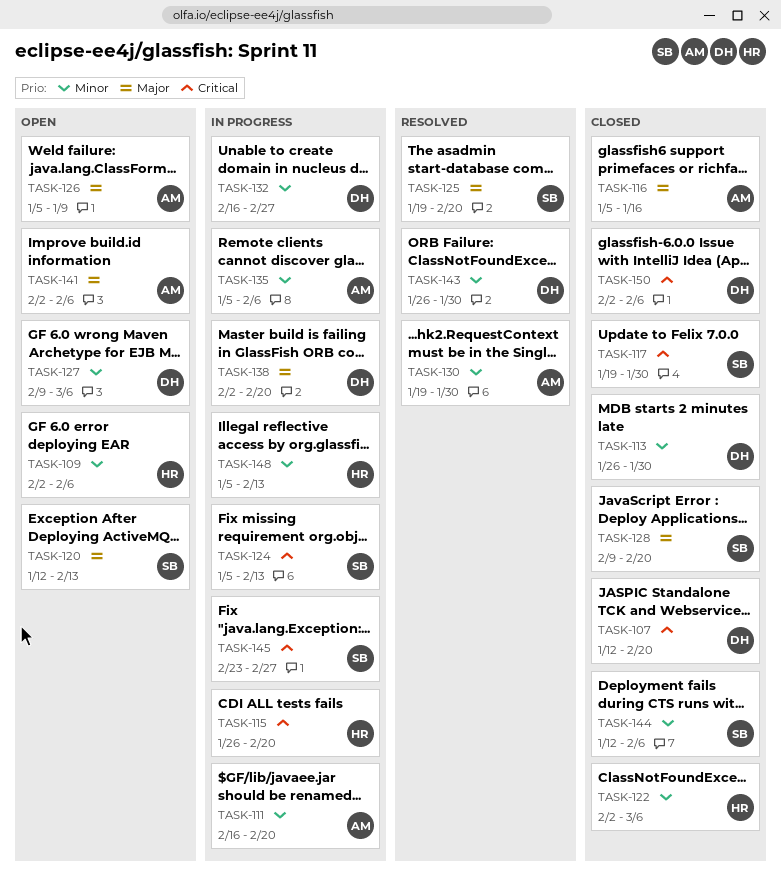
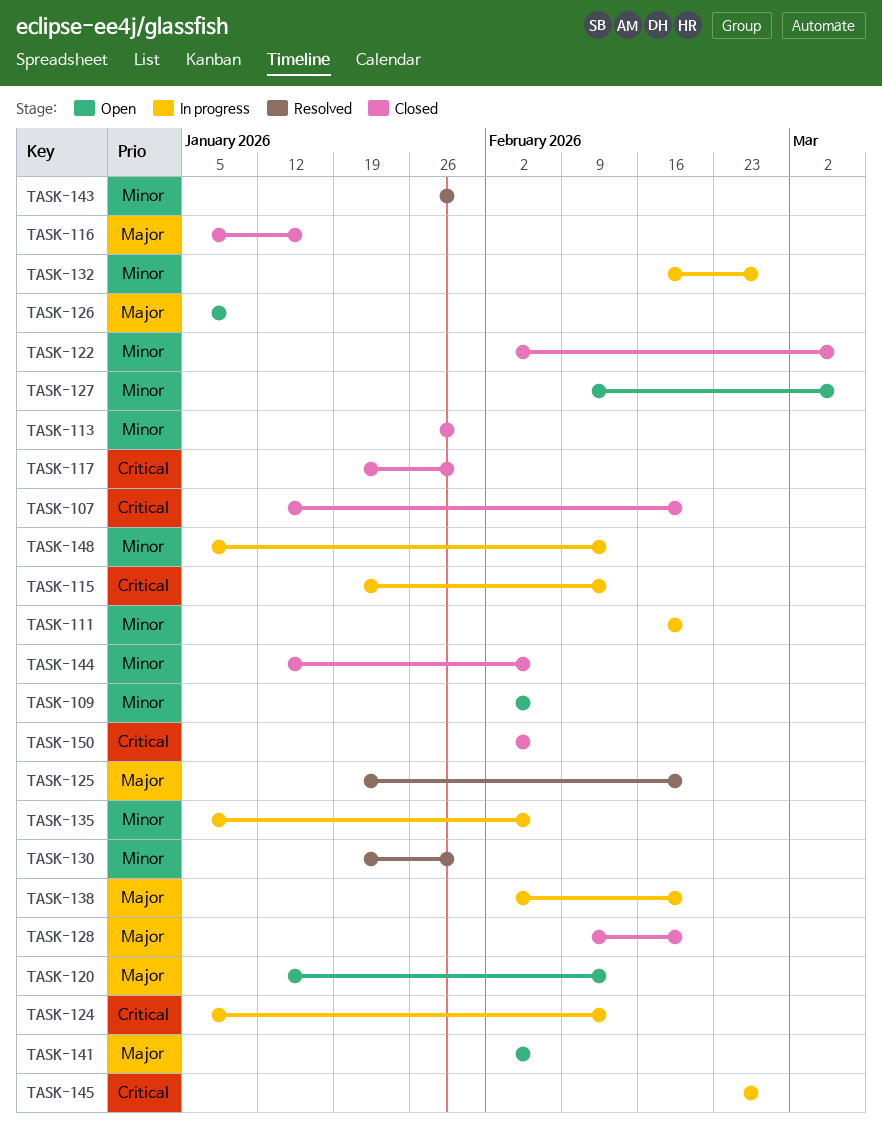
TASK-115, start: Jan 26 -> Jan 19
TASK-115, due: Feb 20 -> Feb 13

